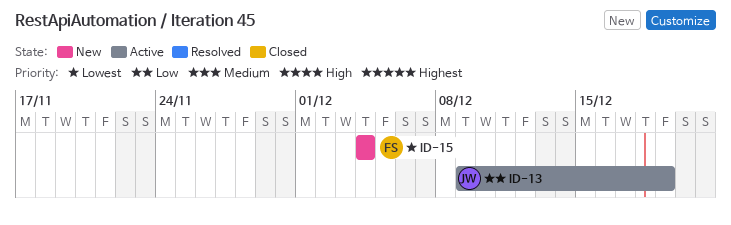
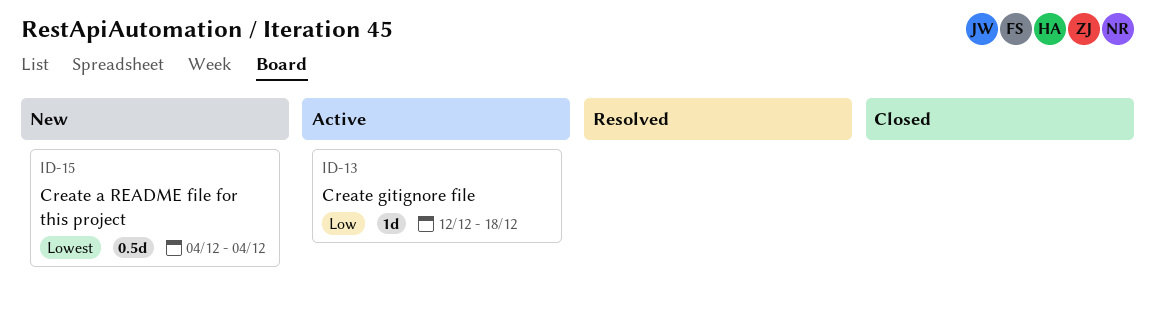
ID-13, start: Dec 9 -> Dec 12
ID-13, due: Dec 19 -> Dec 18

